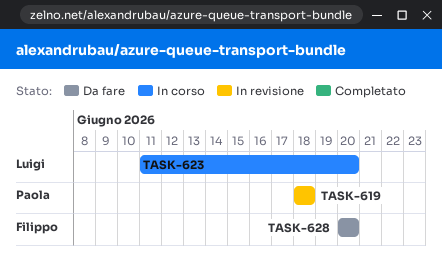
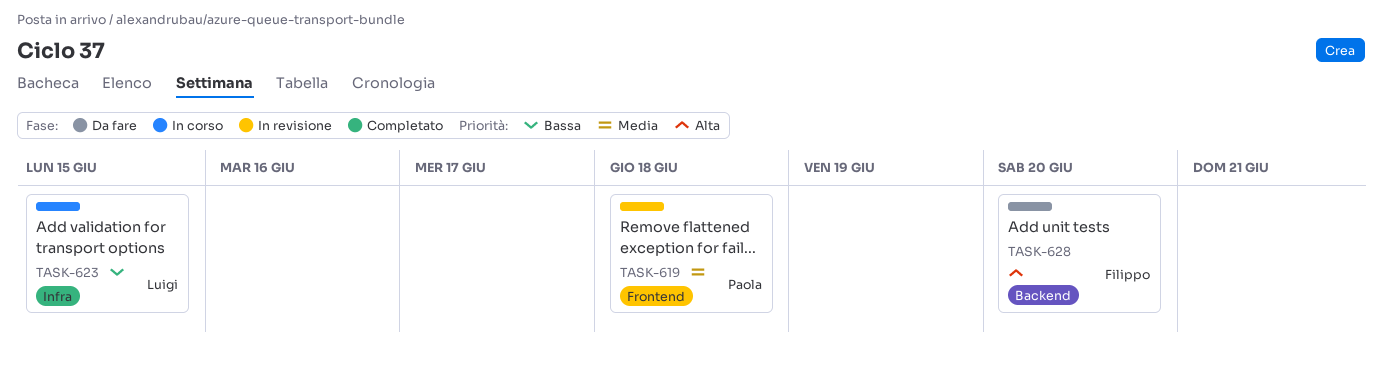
TASK-623, due: Jun 20 -> Jun 15

